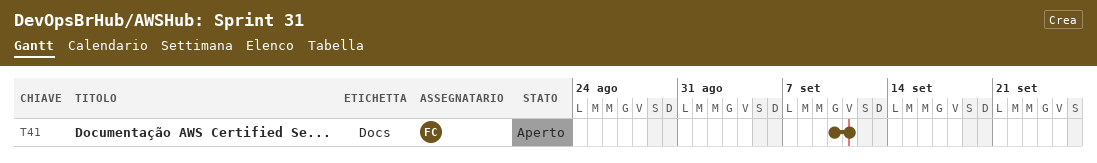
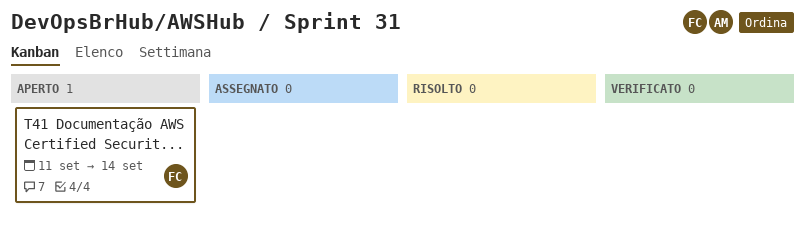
T41, start: Sep 10 -> Sep 11
T41, due: Sep 11 -> Sep 14

